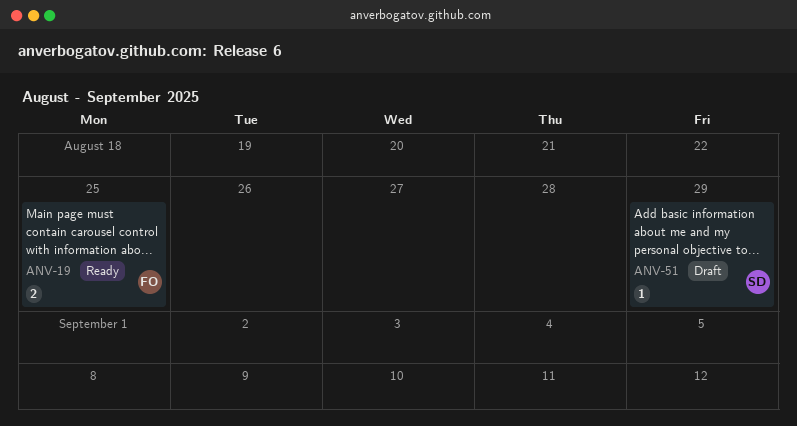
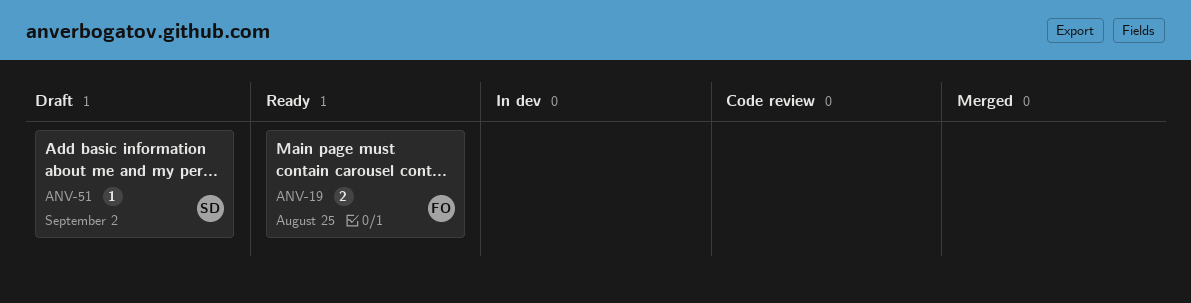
ANV-51, due: Aug 29 -> Sep 2

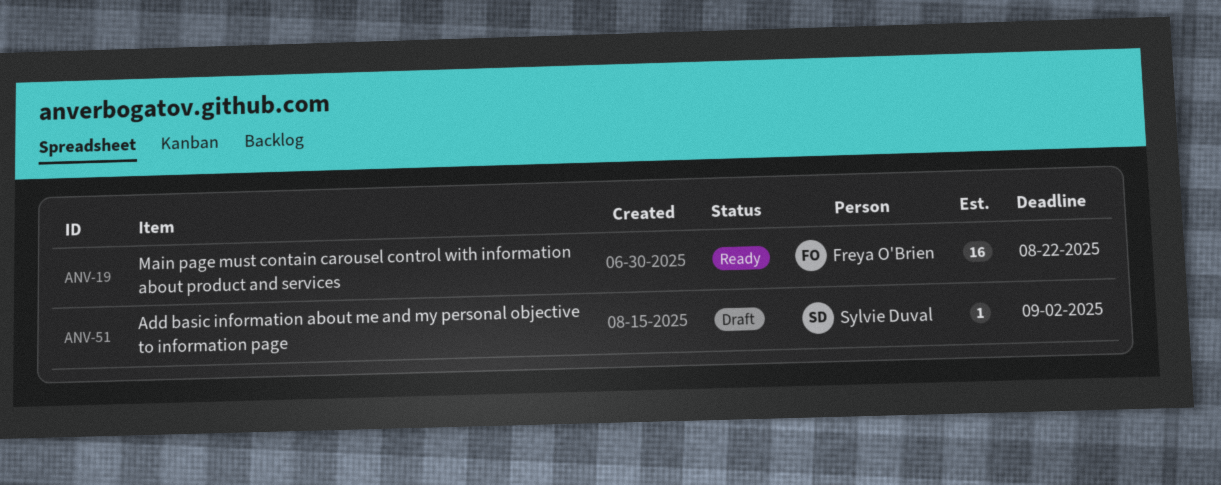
ANV-19, estimate: 2 -> 16
ANV-19, due: Aug 25 -> Aug 22

